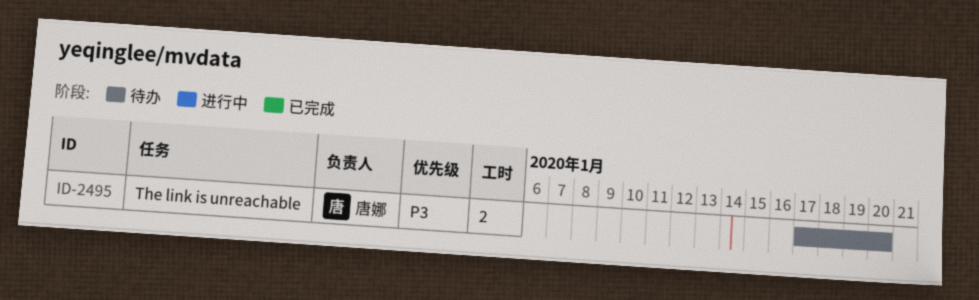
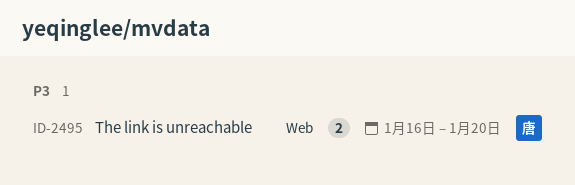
ID-2495, start: Jan 17 -> Jan 16

